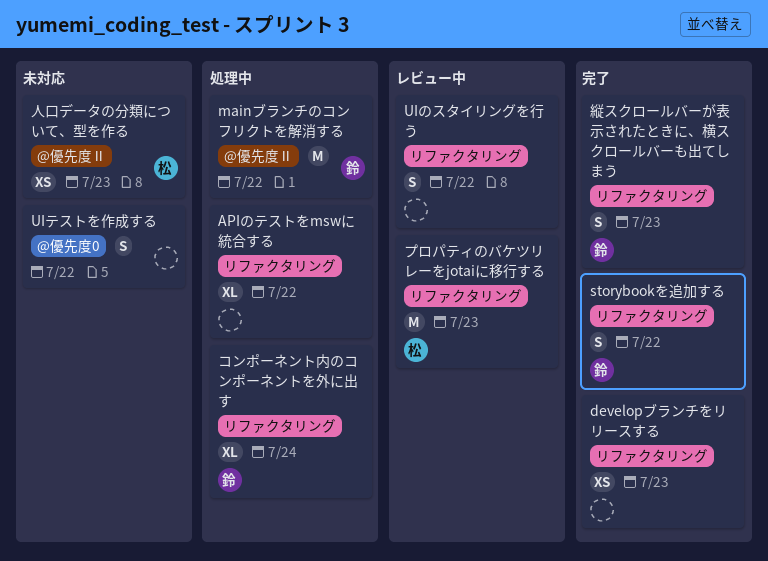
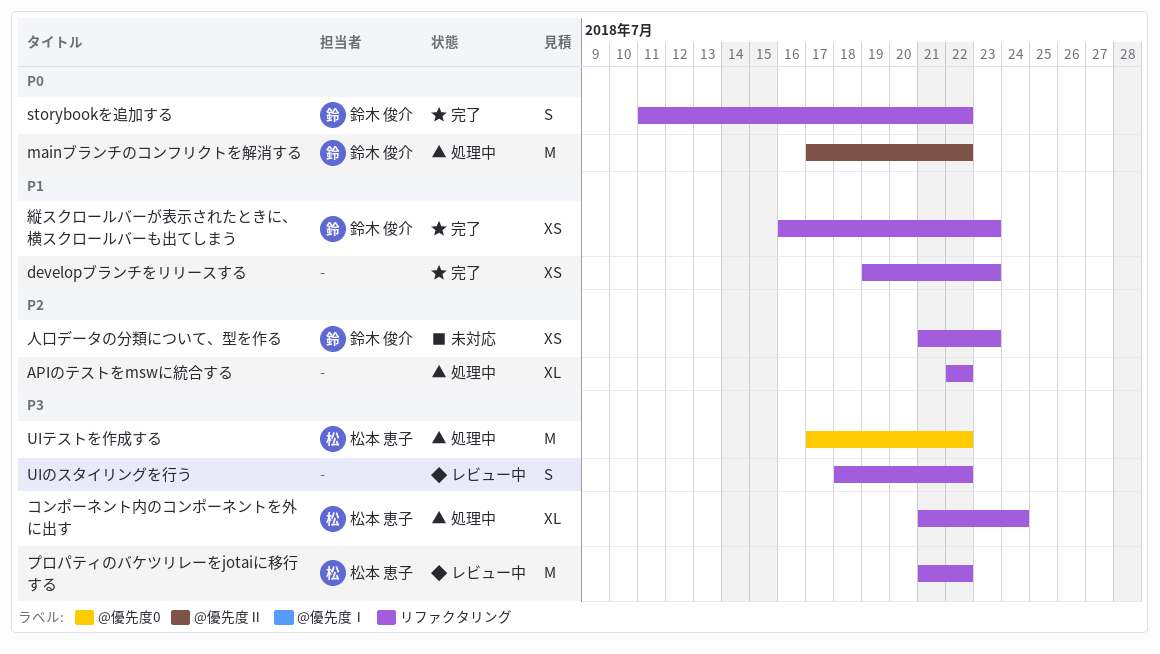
UIテストを作成する, status: 未対応 -> 処理中
UIテストを作成する, owner: none -> 松本 恵子
UIテストを作成する, estimate: S -> M
コンポーネント内のコンポーネントを外に出す, owner: 鈴木 俊介 -> 松本 恵子
プロパティのバケツリレーをjotaiに移行する, due: Jul 23 -> Jul 22
人口データの分類について、型を作る, owner: 松本 恵子 -> 鈴木 俊介
人口データの分類について、型を作る, label: @優先度Ⅱ -> リファクタリング
縦スクロールバーが表示されたときに、横スクロールバーも出てしまう, estimate: S -> XS

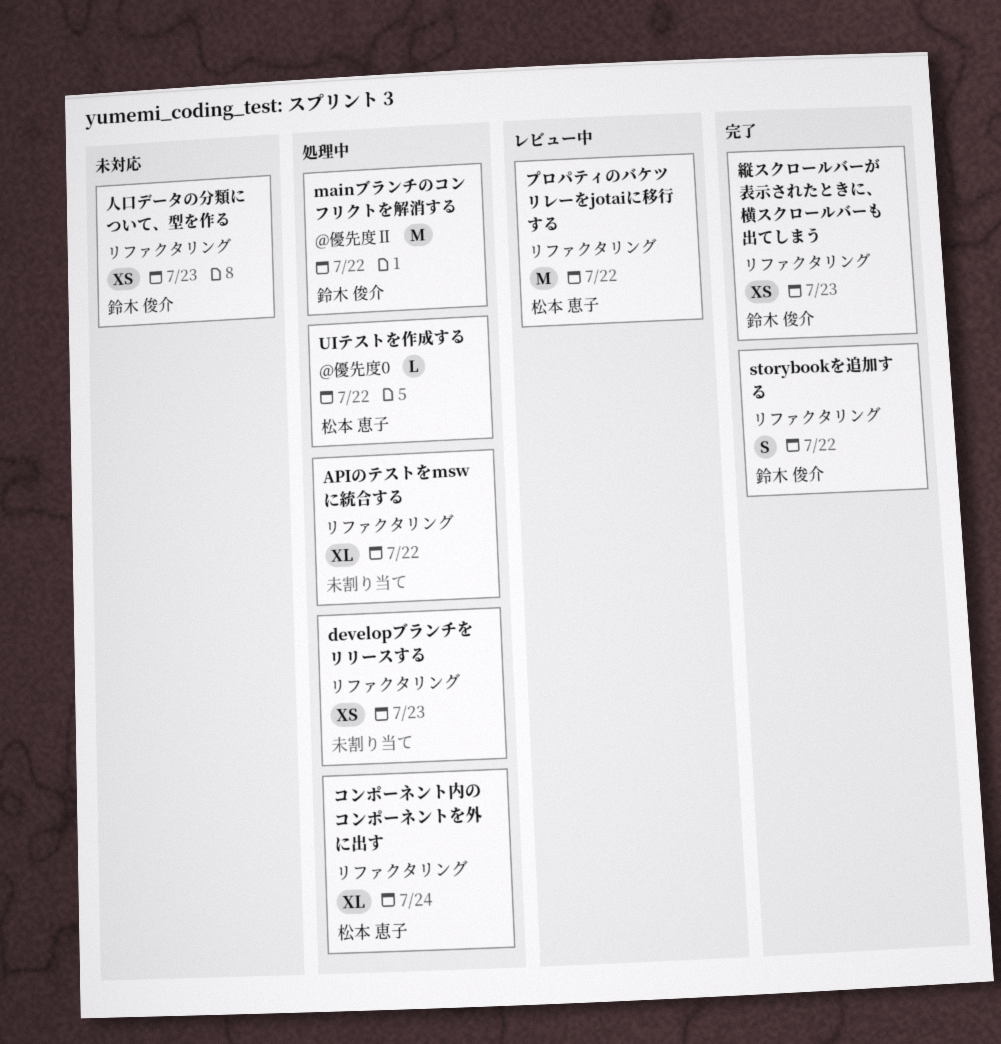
developブランチをリリースする, status: 完了 -> 処理中
UIのスタイリングを行う: present -> none
UIテストを作成する, estimate: M -> L

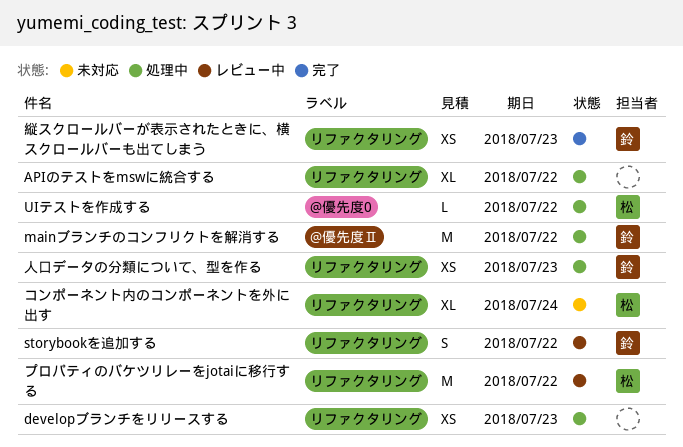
storybookを追加する, status: 完了 -> レビュー中
コンポーネント内のコンポーネントを外に出す, status: 処理中 -> 未対応
人口データの分類について、型を作る, status: 未対応 -> 処理中

